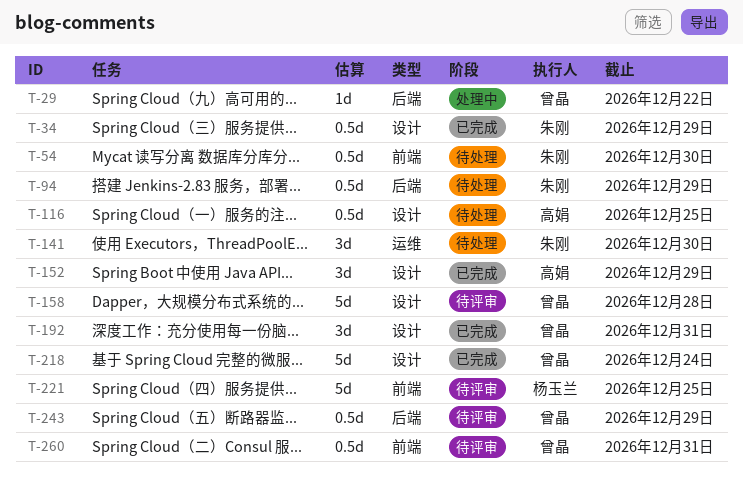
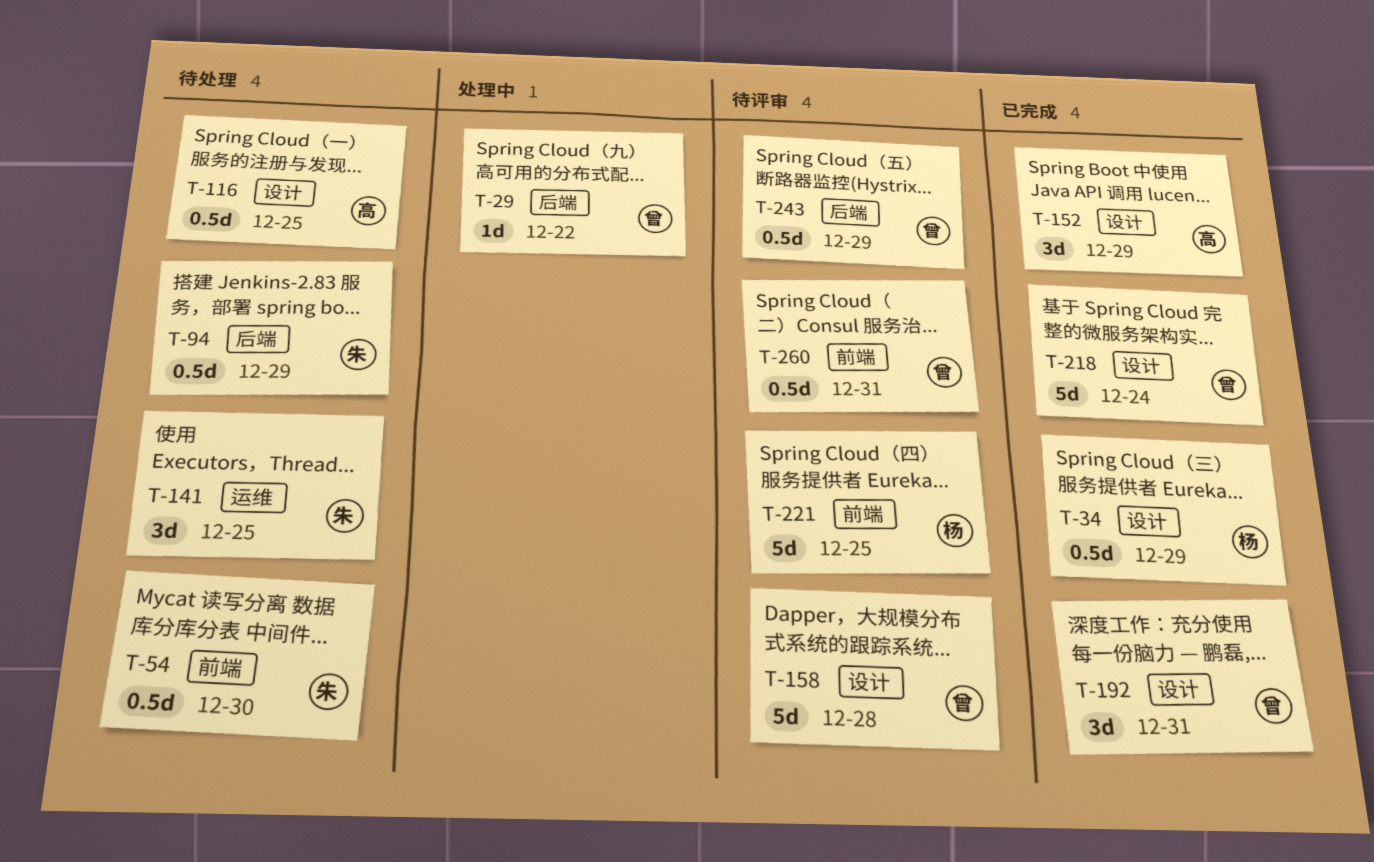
T-34, owner: 朱刚 -> 杨玉兰
T-141, due: Dec 30 -> Dec 25

